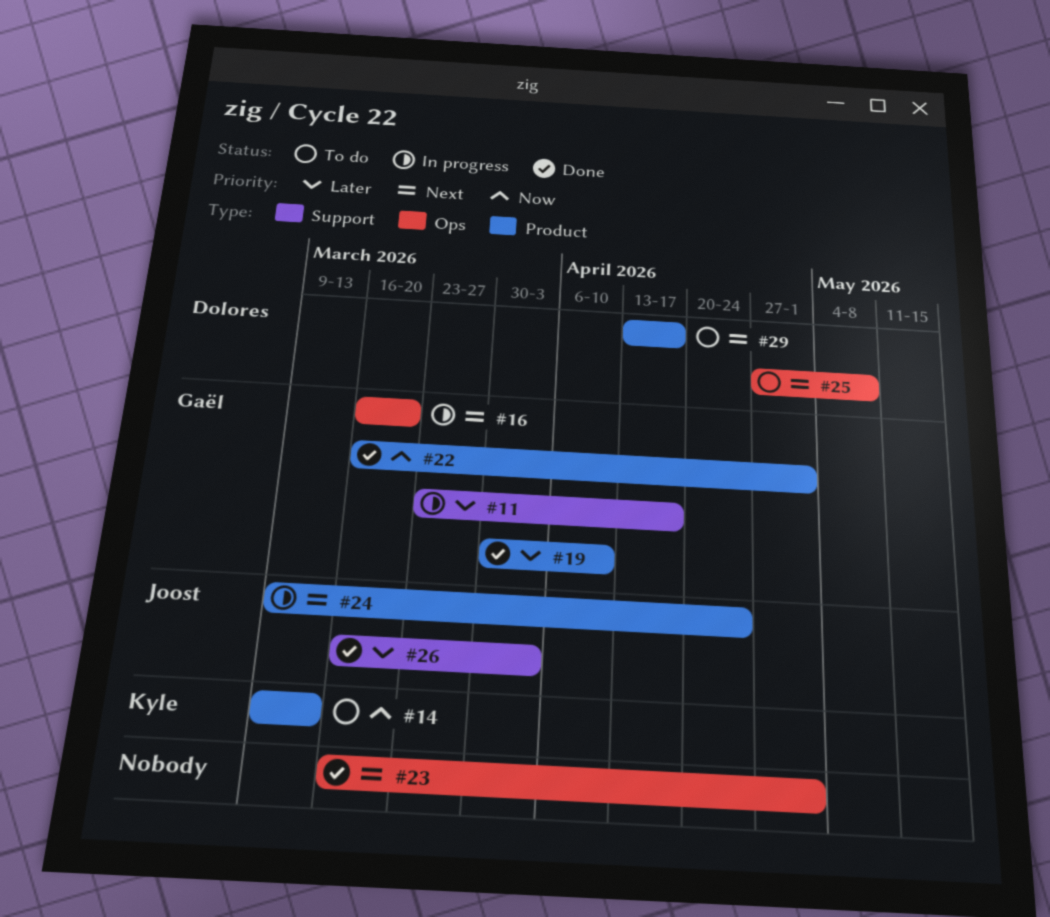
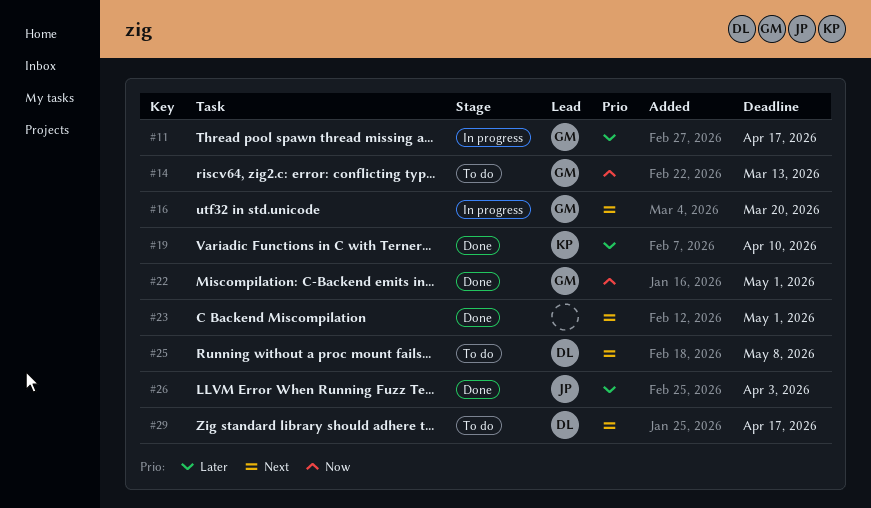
#14, owner: Kyle -> Gaël
#19, owner: Gaël -> Kyle
#24: present -> none

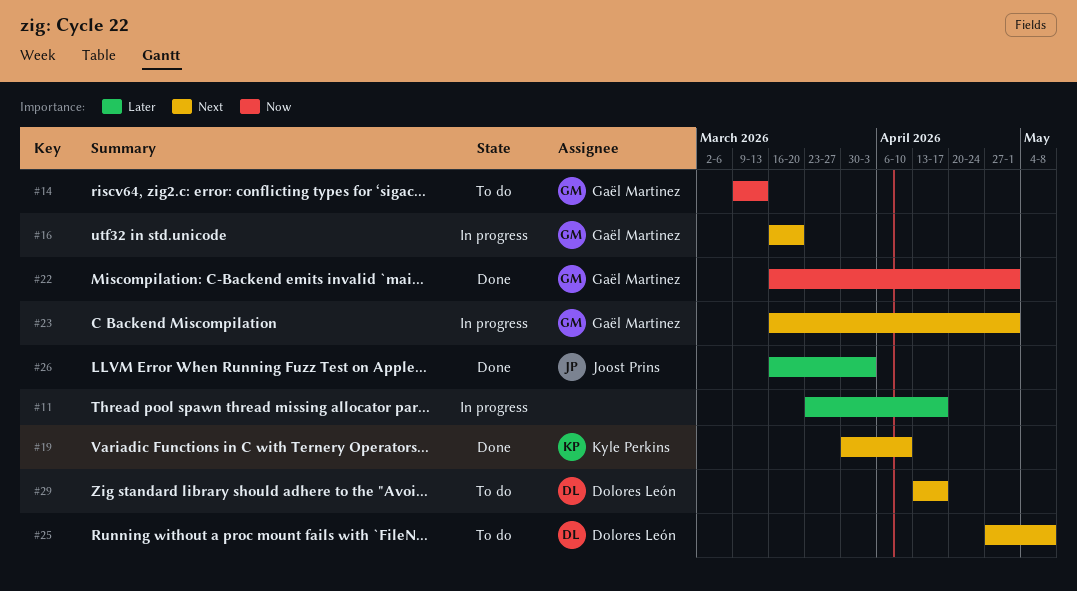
#11, owner: Gaël Martinez -> none
#19, priority: Later -> Next
#23, status: Done -> In progress
#23, owner: none -> Gaël Martinez

